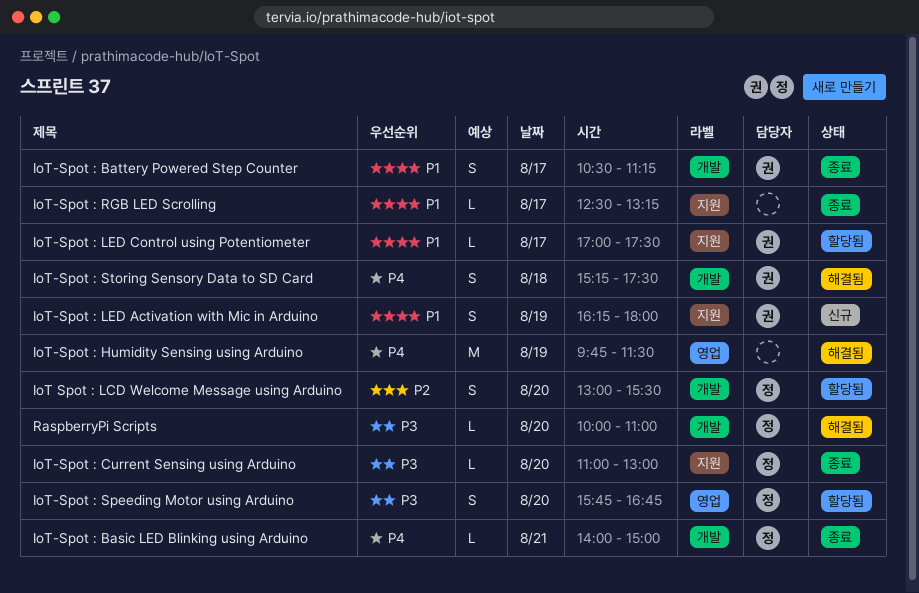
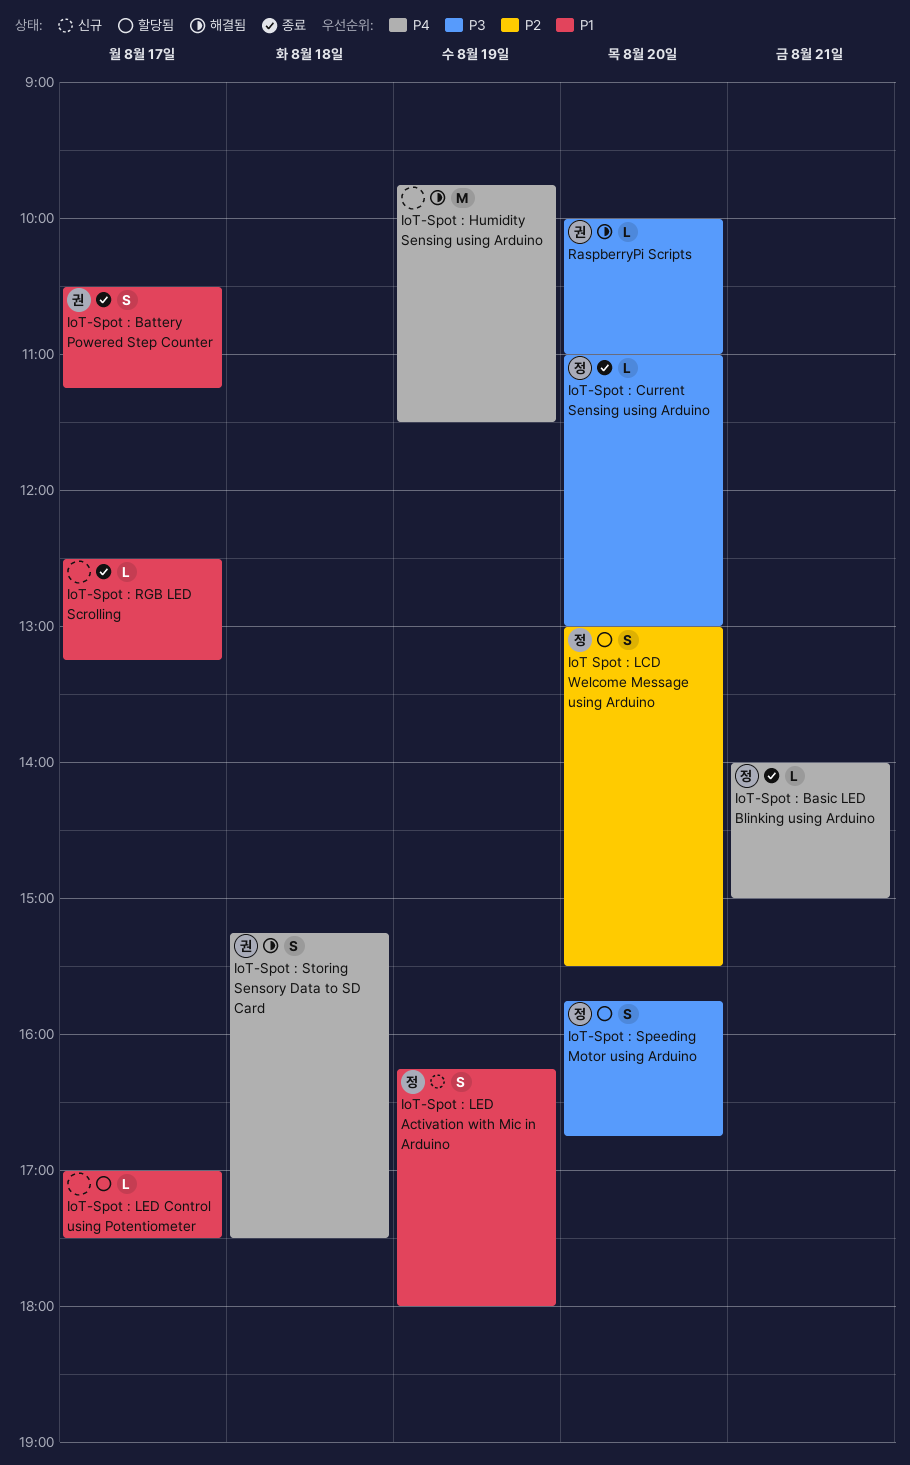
IoT-Spot : LED Activation with Mic in Arduino, owner: 권 -> 정
IoT-Spot : LED Control using Potentiometer, owner: 권 -> none
RaspberryPi Scripts, owner: 정 -> 권

